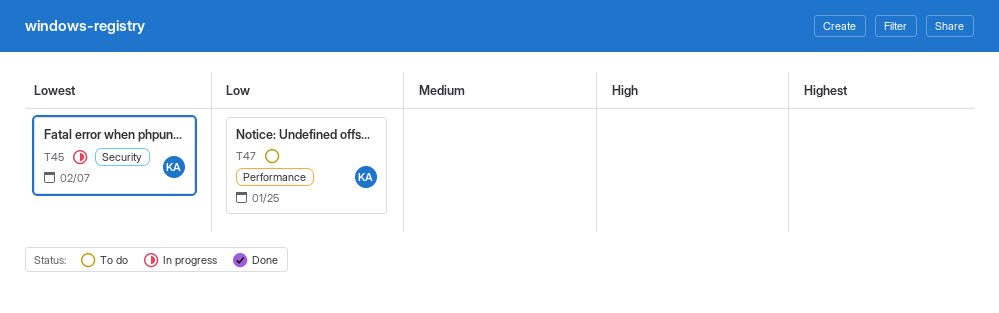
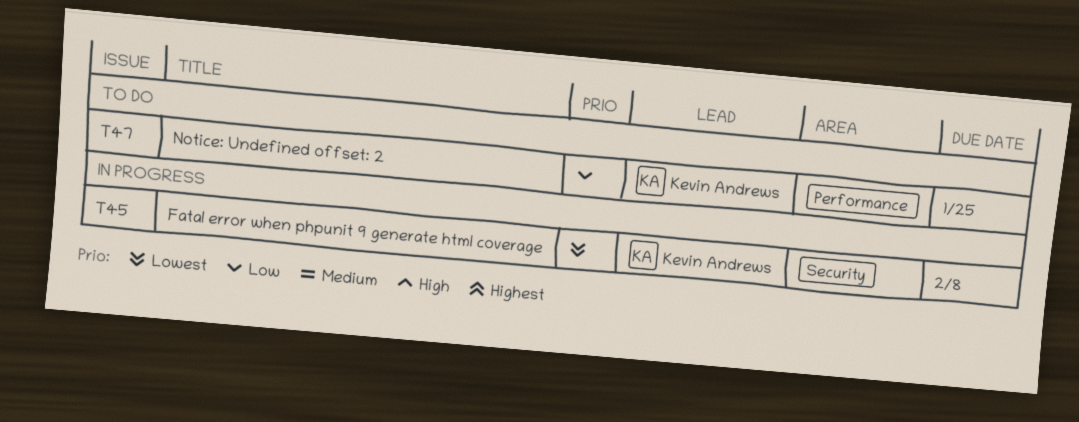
T45, due: Feb 7 -> Feb 8

